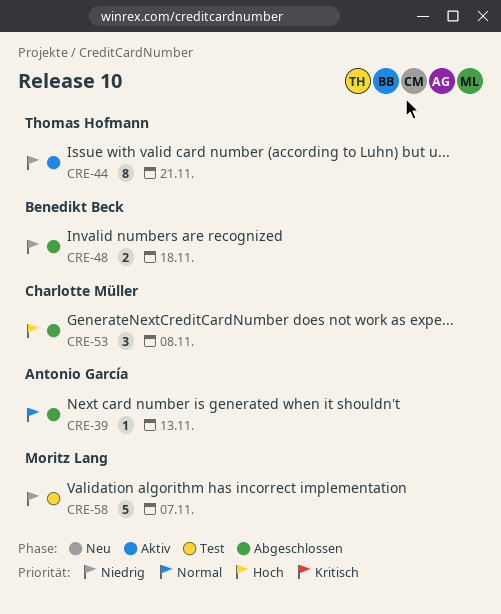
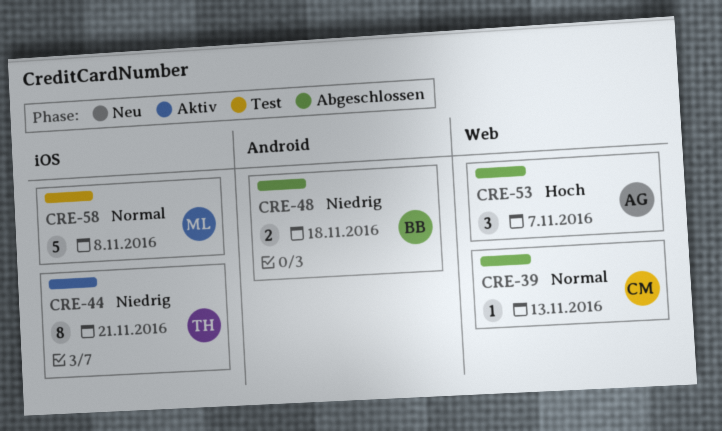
CRE-39, owner: Antonio García -> Charlotte Müller
CRE-53, owner: Charlotte Müller -> Antonio García
CRE-53, due: Nov 8 -> Nov 7
CRE-58, priority: Niedrig -> Normal
CRE-58, due: Nov 7 -> Nov 8

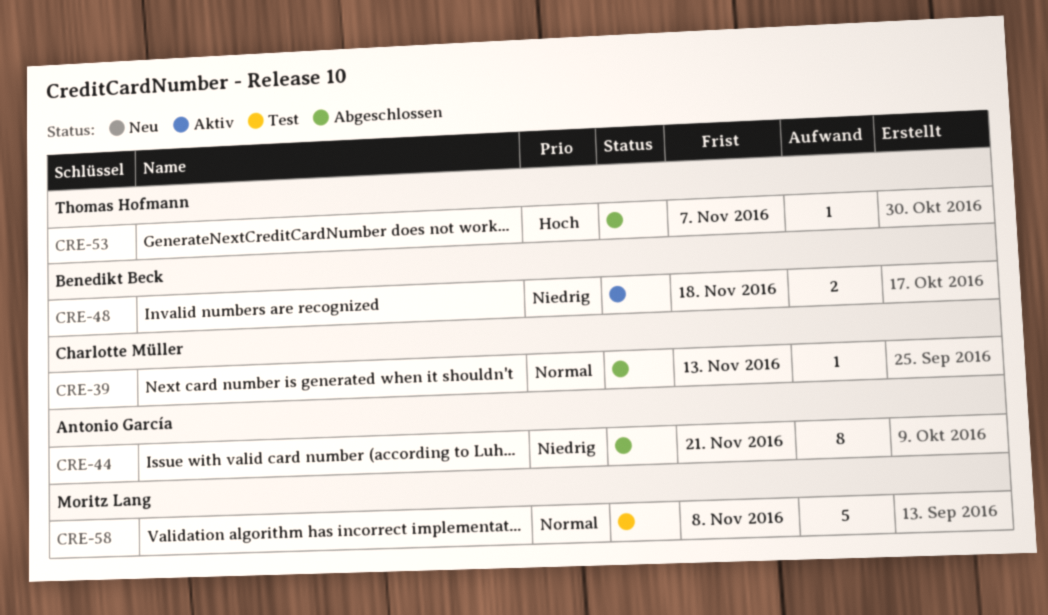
CRE-44, status: Aktiv -> Abgeschlossen
CRE-44, owner: Thomas Hofmann -> Antonio García
CRE-48, status: Abgeschlossen -> Aktiv
CRE-53, owner: Antonio García -> Thomas Hofmann
CRE-53, estimate: 3 -> 1

